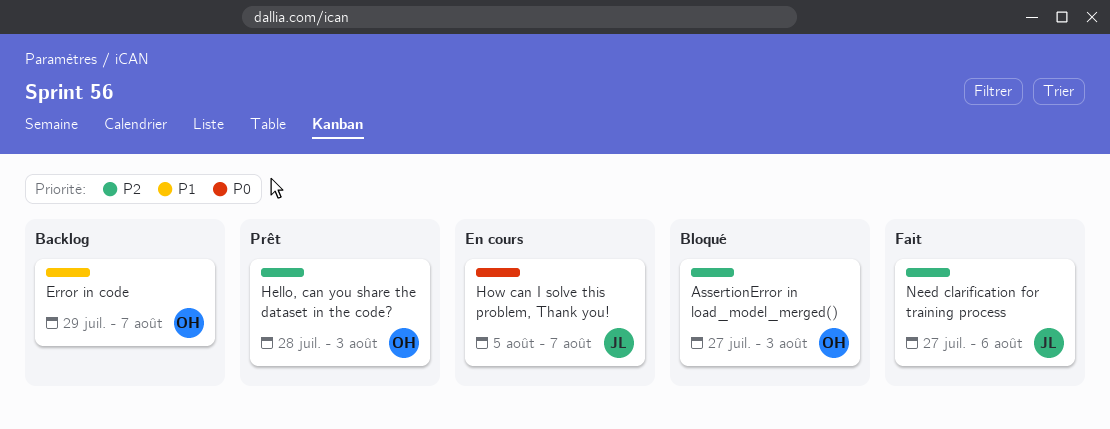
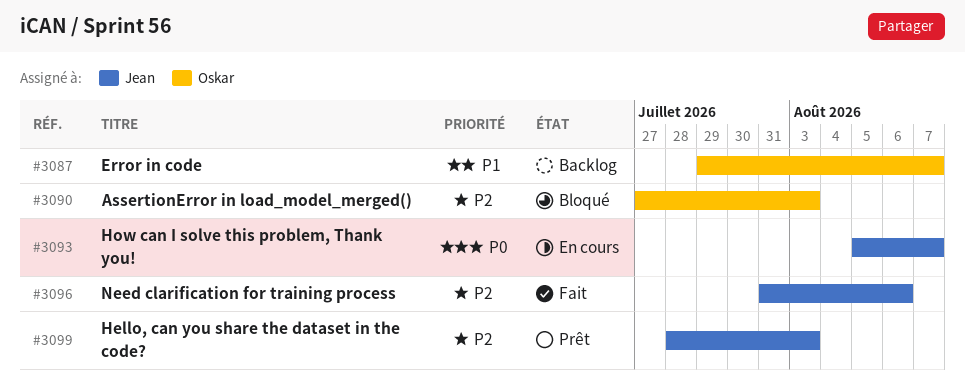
Hello, can you share the dataset in the code?, owner: Oskar -> Jean
Need clarification for training process, start: Jul 27 -> Jul 31

